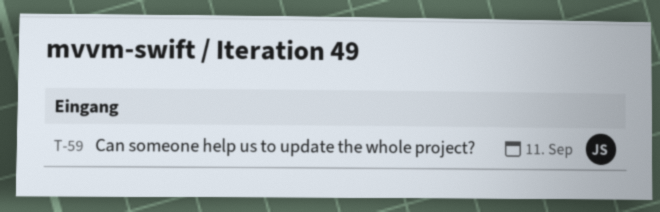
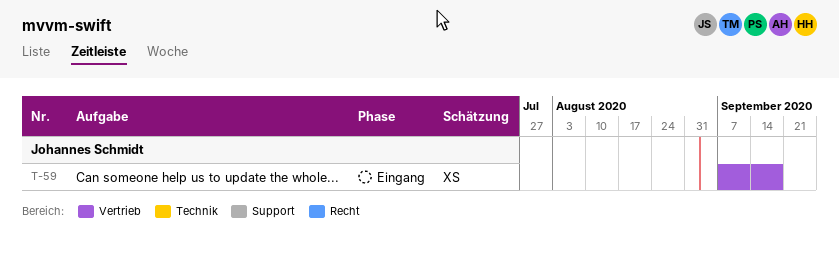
T-59, due: Sep 11 -> Sep 18

